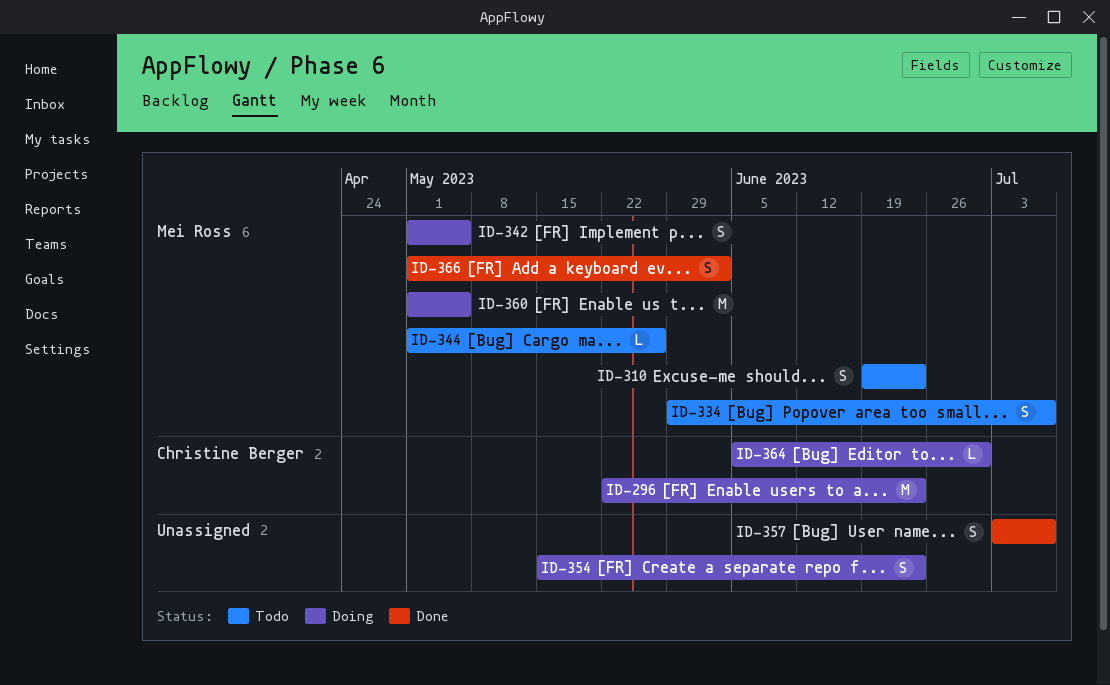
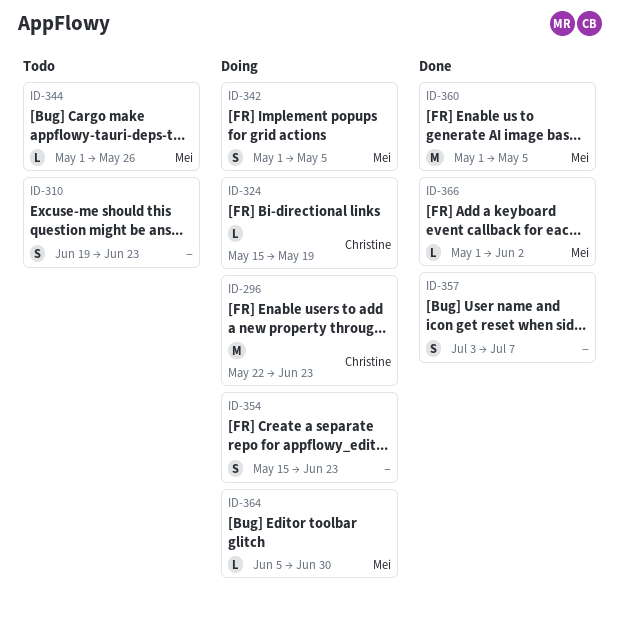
ID-310, owner: Mei Ross -> none
ID-324: none -> present
ID-334: present -> none
ID-360, status: Doing -> Done
ID-364, owner: Christine Berger -> Mei Ross
ID-366, estimate: S -> L

